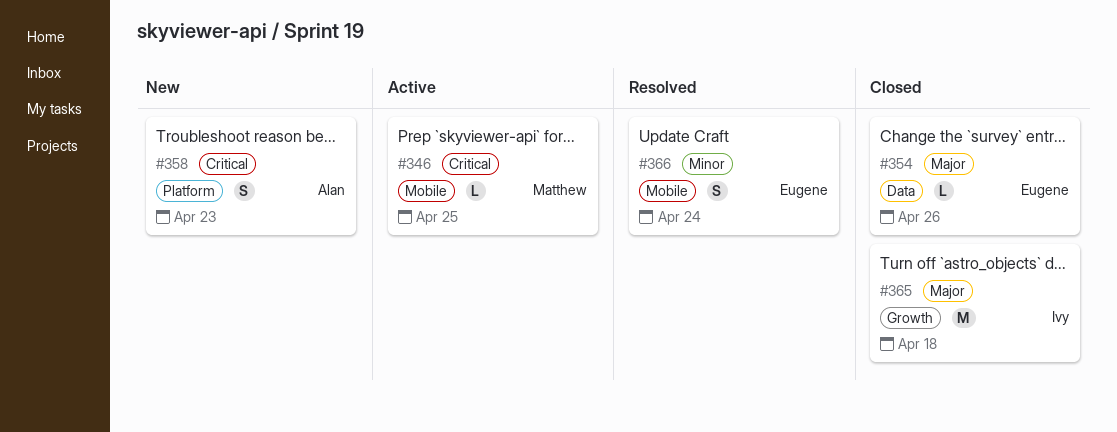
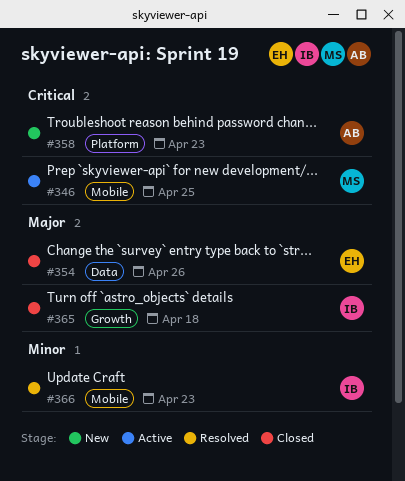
#366, owner: Eugene -> Ivy
#366, due: Apr 24 -> Apr 23

